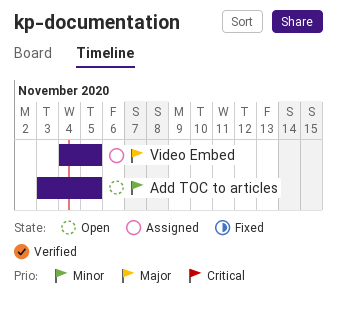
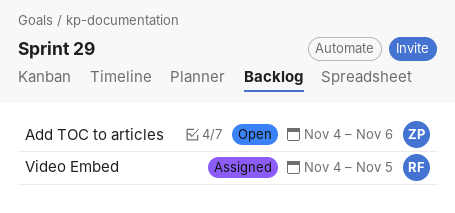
Add TOC to articles, start: Nov 3 -> Nov 4
Add TOC to articles, due: Nov 5 -> Nov 6

